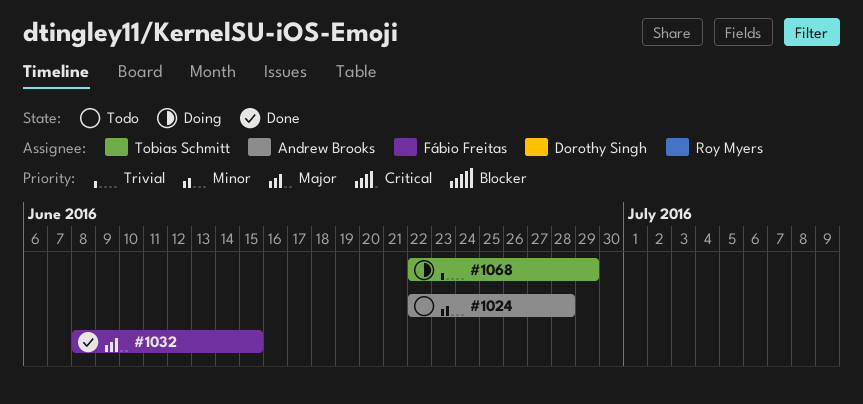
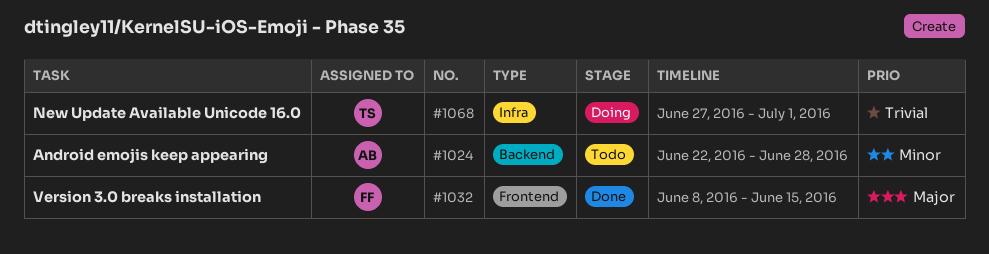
#1068, start: Jun 22 -> Jun 27
#1068, due: Jun 29 -> Jul 1

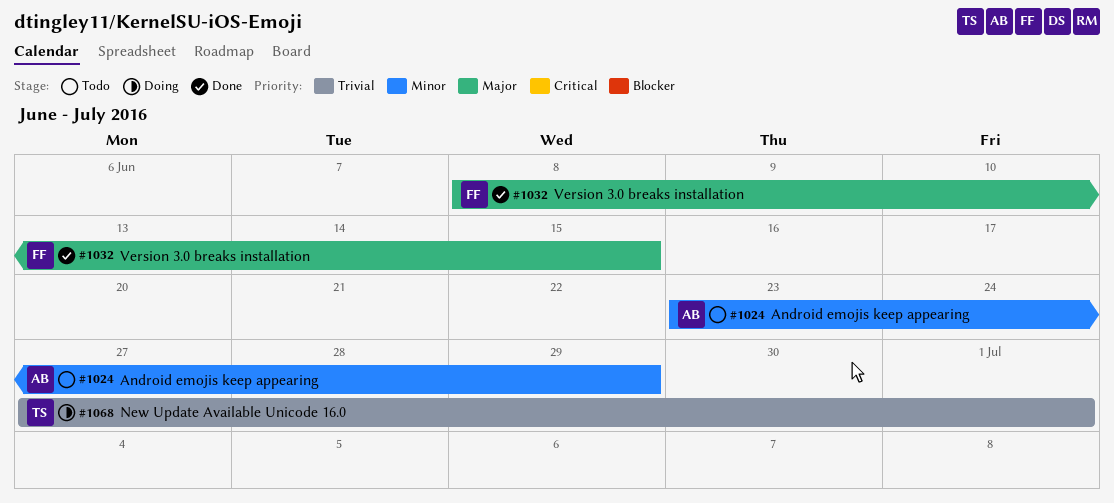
#1024, start: Jun 22 -> Jun 23
#1024, due: Jun 28 -> Jun 29

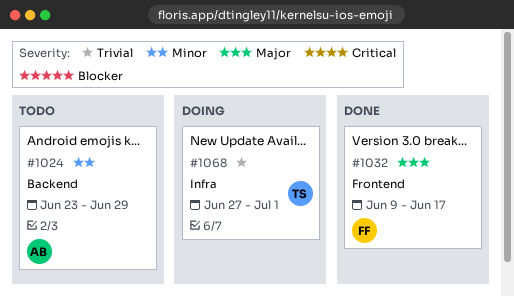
#1032, start: Jun 8 -> Jun 9
#1032, due: Jun 15 -> Jun 17

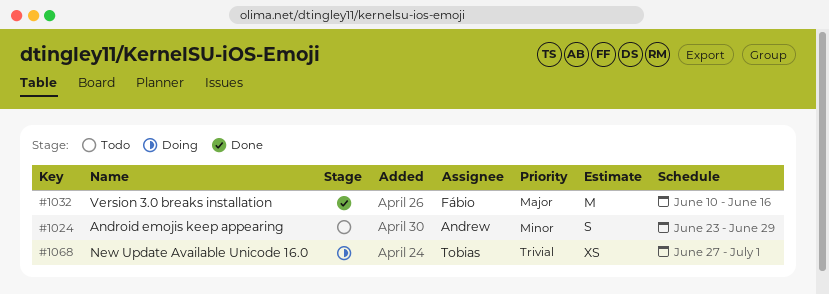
#1032, start: Jun 9 -> Jun 10
#1032, due: Jun 17 -> Jun 16

